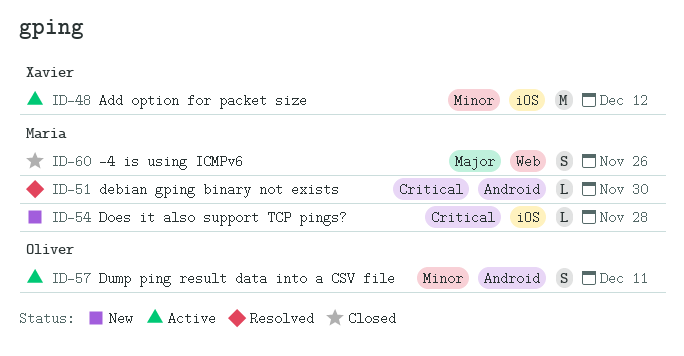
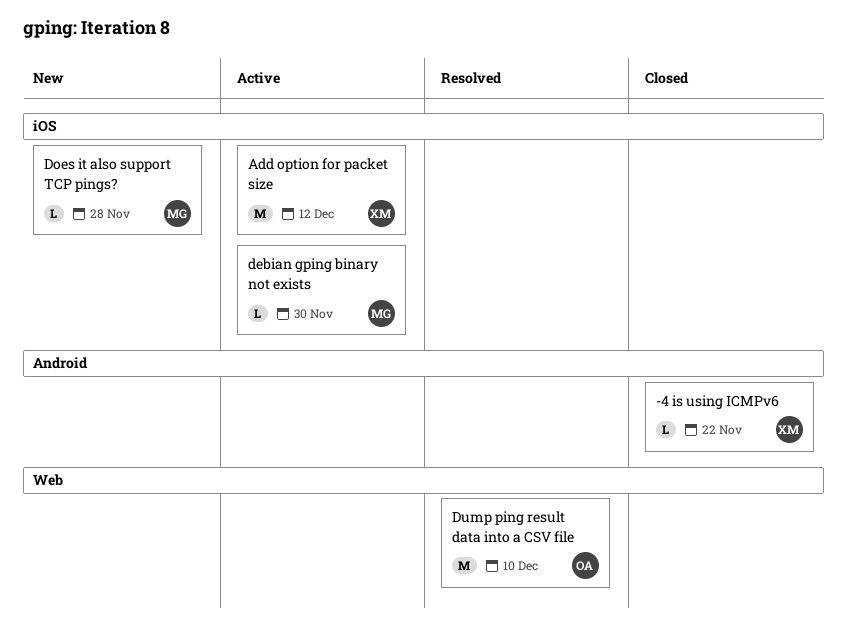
-4 is using ICMPv6, owner: Maria -> Xavier
-4 is using ICMPv6, label: Web -> Android
-4 is using ICMPv6, estimate: S -> L
-4 is using ICMPv6, due: Nov 26 -> Nov 22
debian gping binary not exists, status: Resolved -> Active
debian gping binary not exists, label: Android -> iOS
Dump ping result data into a CSV file, status: Active -> Resolved
Dump ping result data into a CSV file, label: Android -> Web
Dump ping result data into a CSV file, estimate: S -> M
Dump ping result data into a CSV file, due: Dec 11 -> Dec 10

